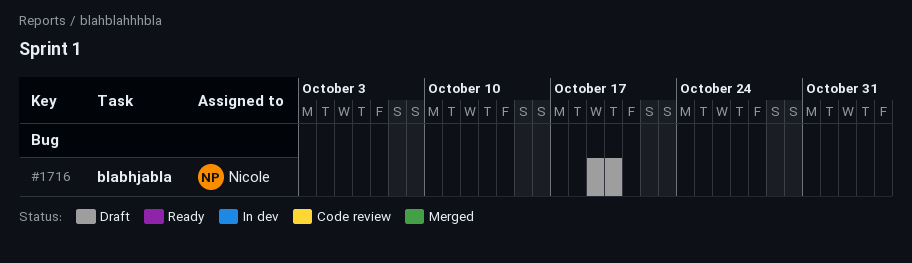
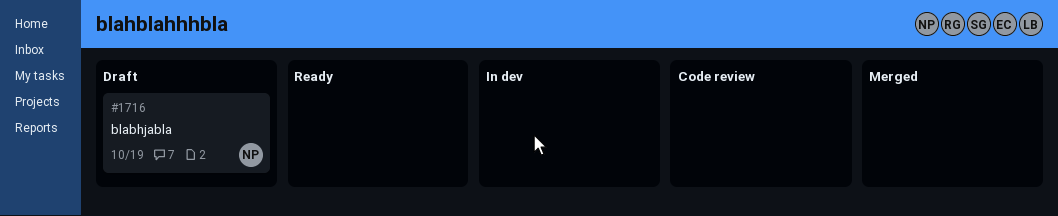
#1716, due: Oct 20 -> Oct 19

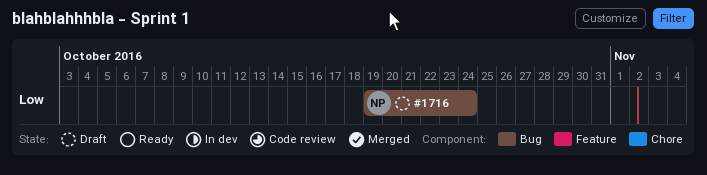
#1716, due: Oct 19 -> Oct 24

